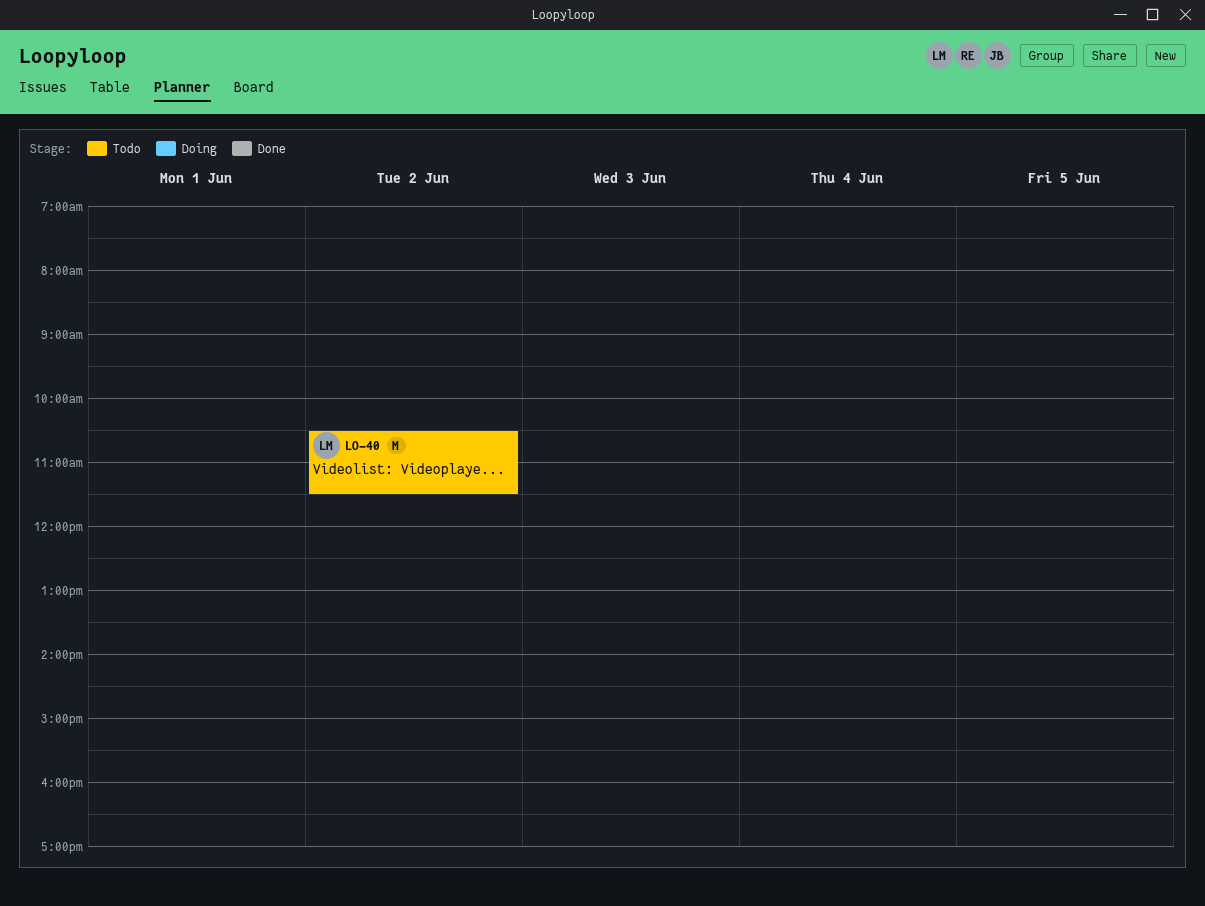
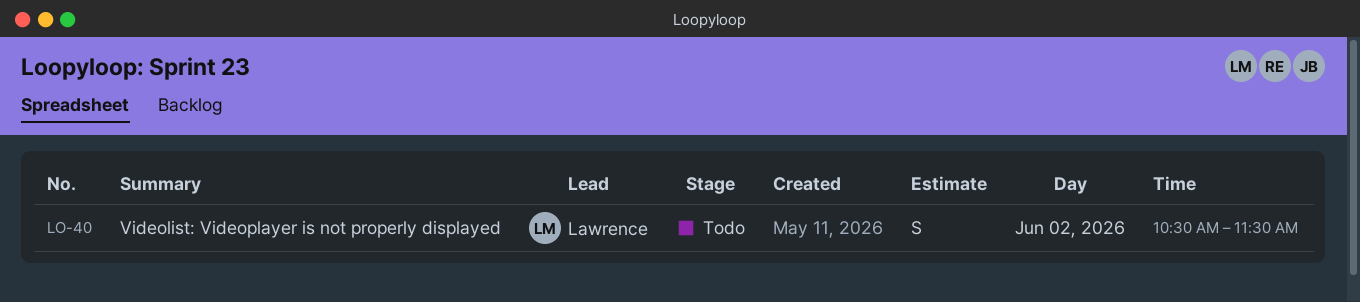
LO-40, estimate: M -> S

